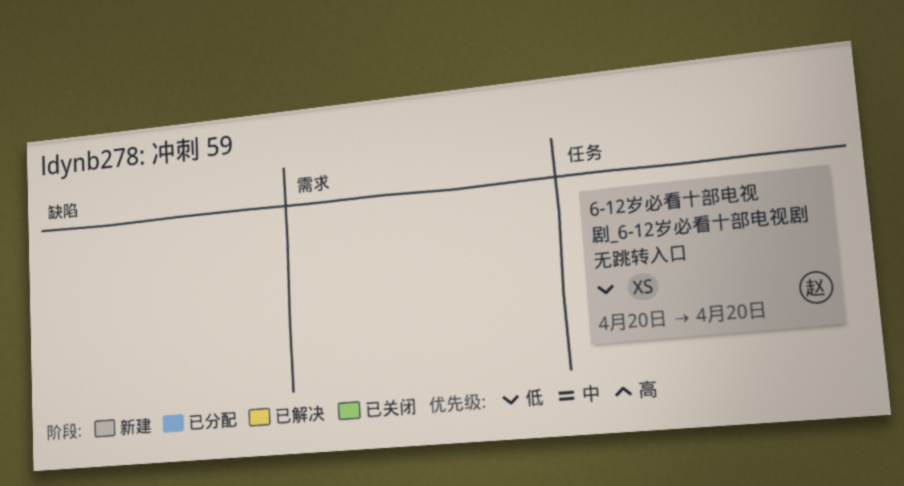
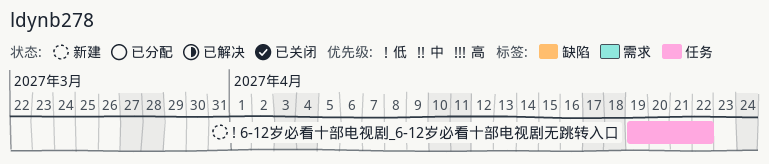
6-12岁必看十部电视剧_6-12岁必看十部电视剧无跳转入口, start: Apr 20 -> Apr 19
6-12岁必看十部电视剧_6-12岁必看十部电视剧无跳转入口, due: Apr 20 -> Apr 22

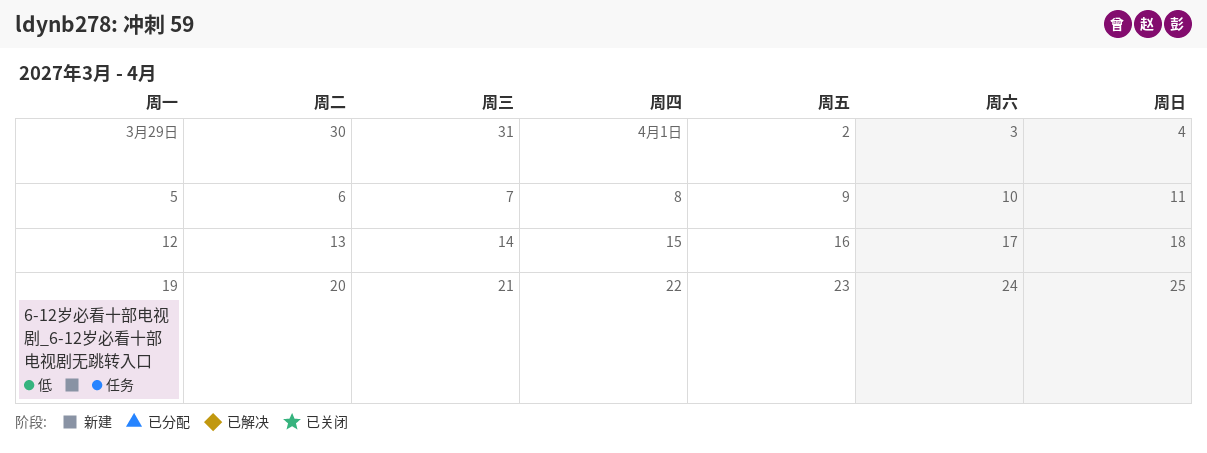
6-12岁必看十部电视剧_6-12岁必看十部电视剧无跳转入口, due: Apr 22 -> Apr 19

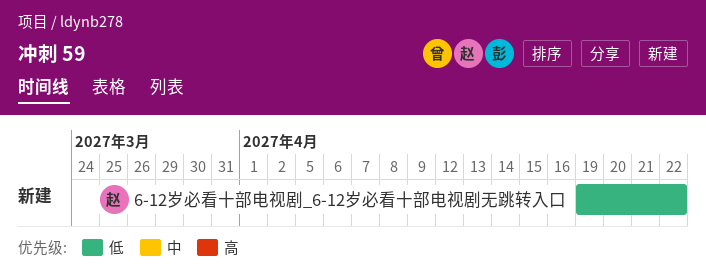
6-12岁必看十部电视剧_6-12岁必看十部电视剧无跳转入口, due: Apr 19 -> Apr 22

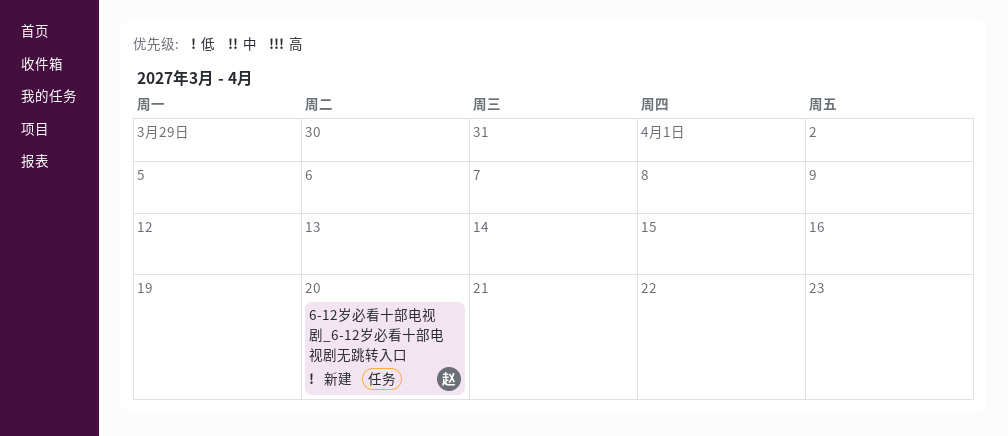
6-12岁必看十部电视剧_6-12岁必看十部电视剧无跳转入口, due: Apr 22 -> Apr 20

